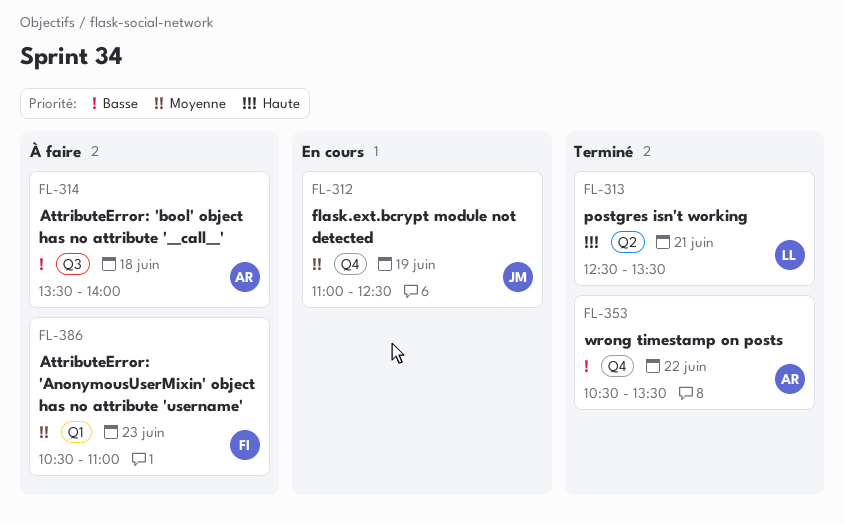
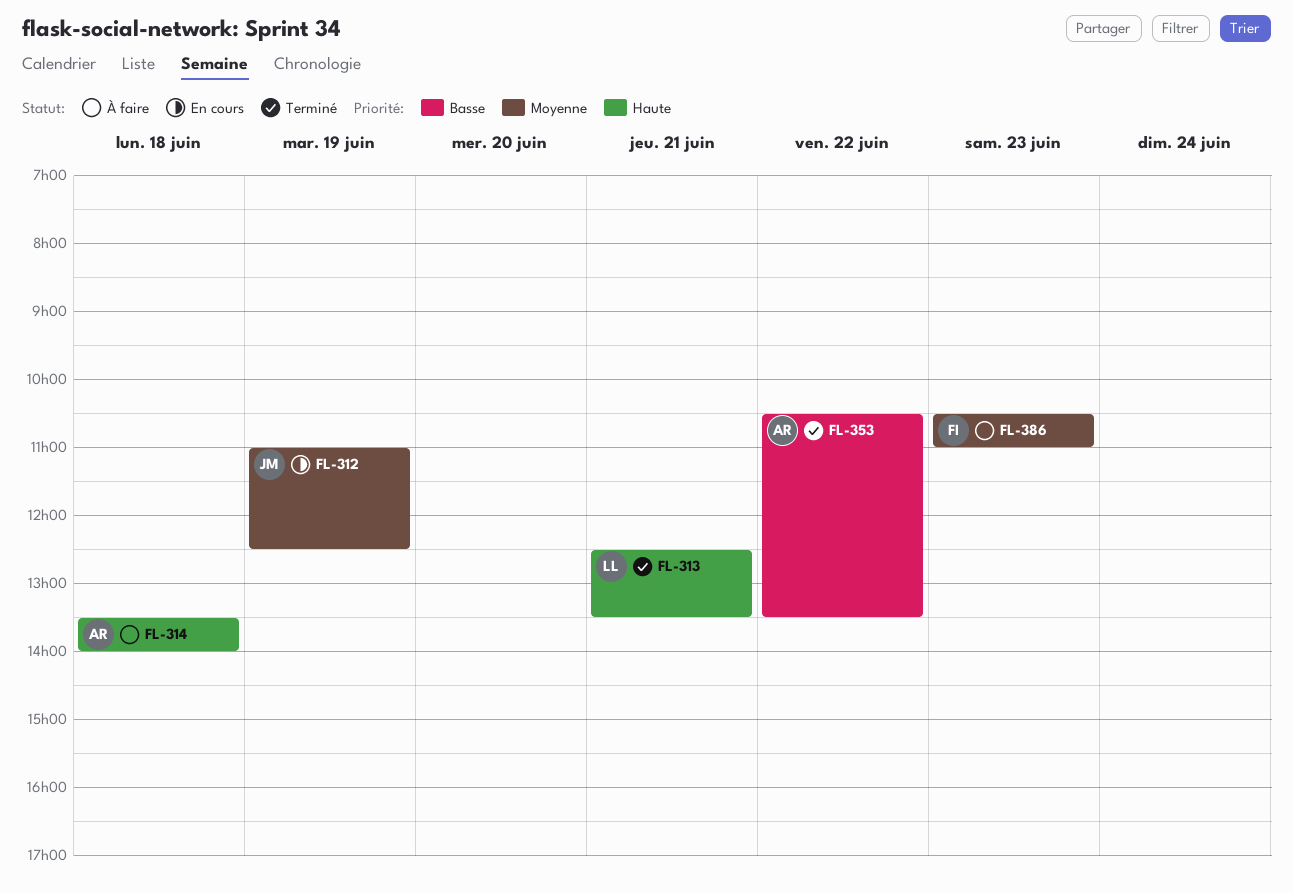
FL-314, priority: Basse -> Haute

